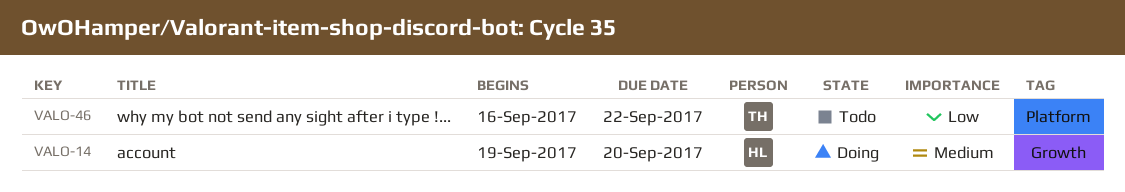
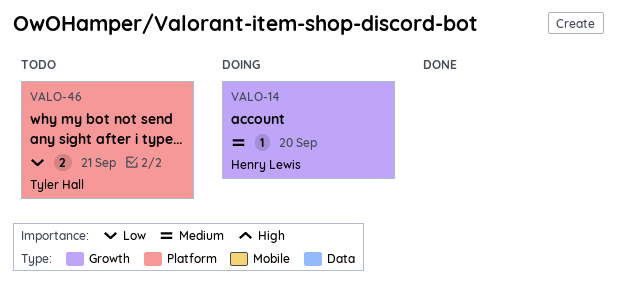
VALO-46, due: Sep 22 -> Sep 21

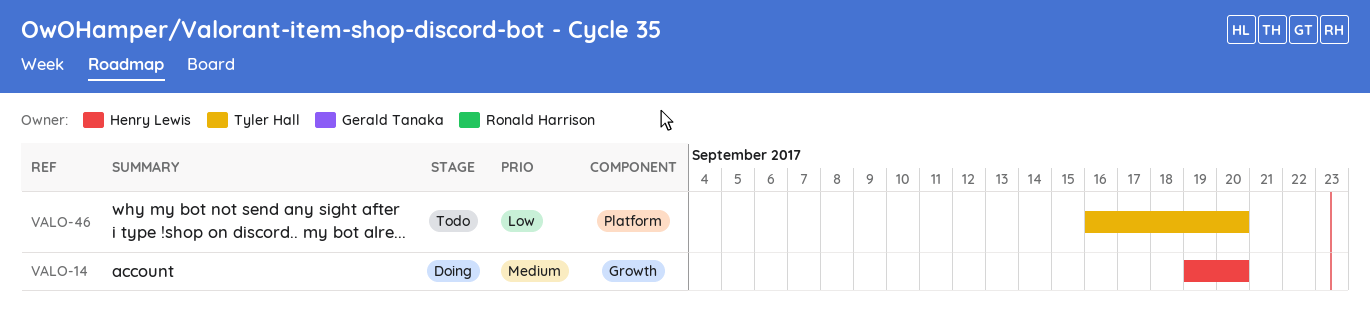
VALO-46, due: Sep 21 -> Sep 20

